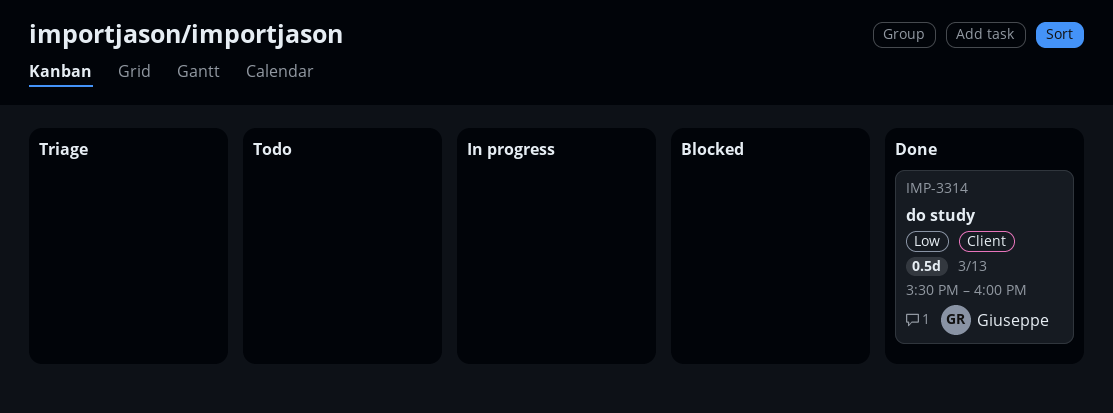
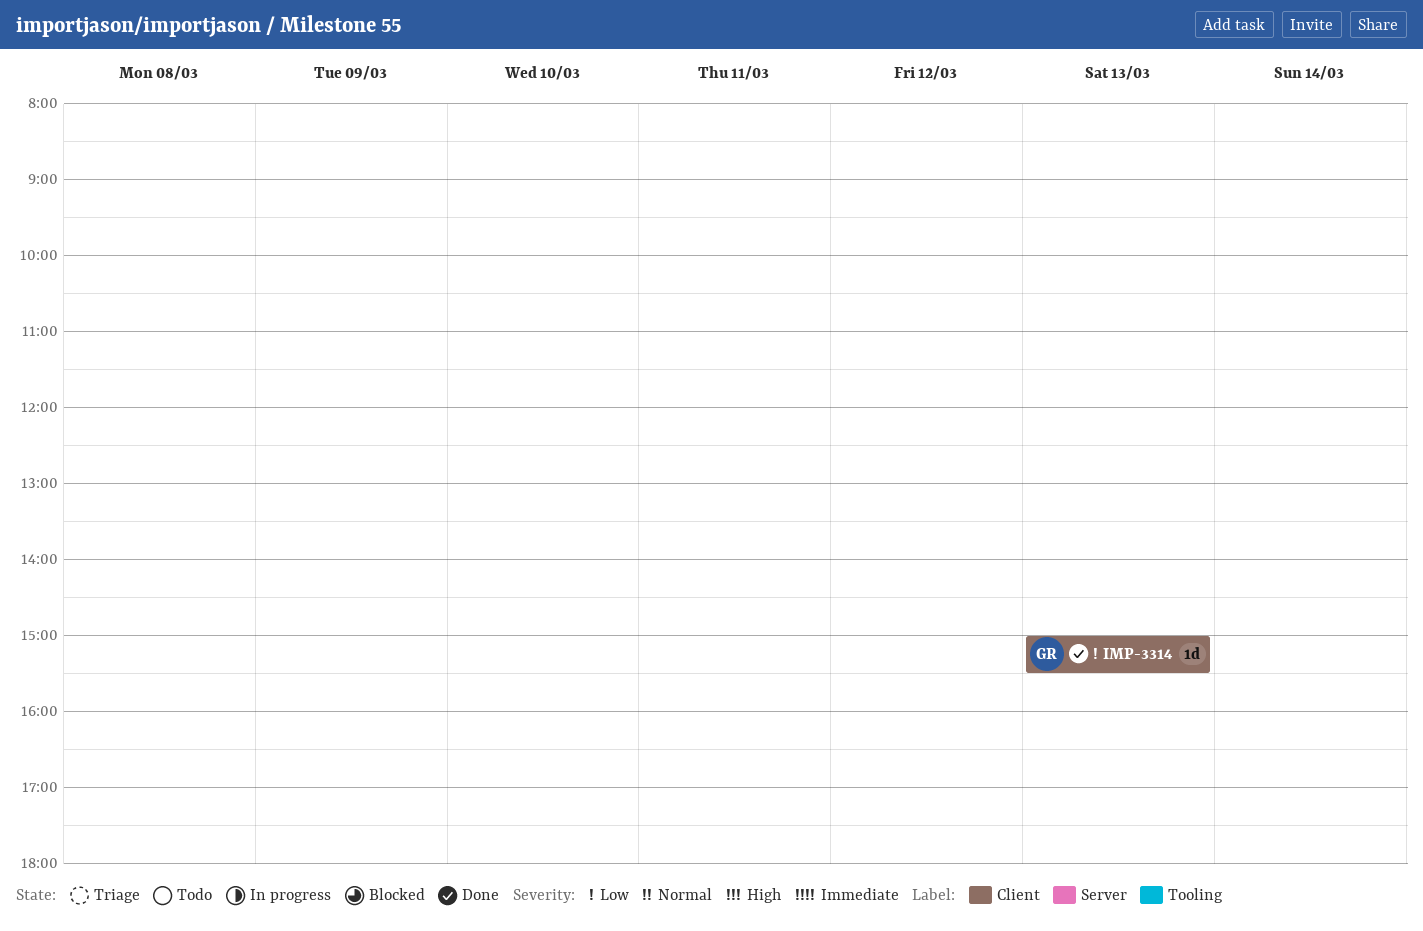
IMP-3314, estimate: 0.5d -> 1d
IMP-3314, begins: 15:30 -> 15:00
IMP-3314, ends: 16:00 -> 15:30

